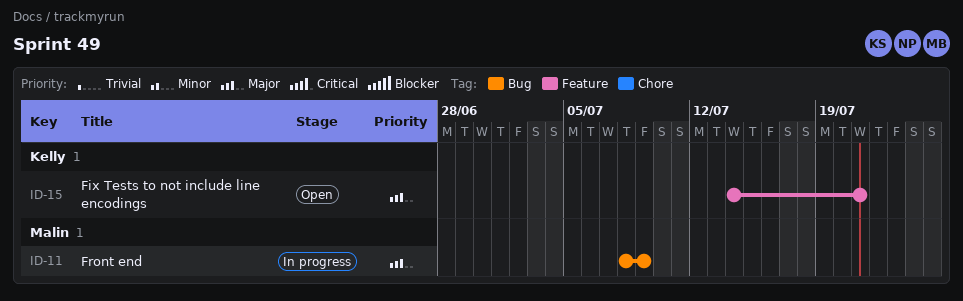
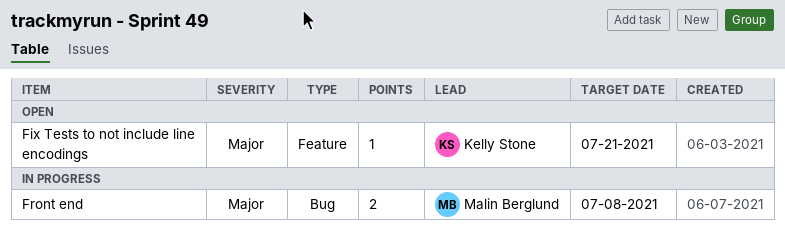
Front end, due: Jul 9 -> Jul 8

